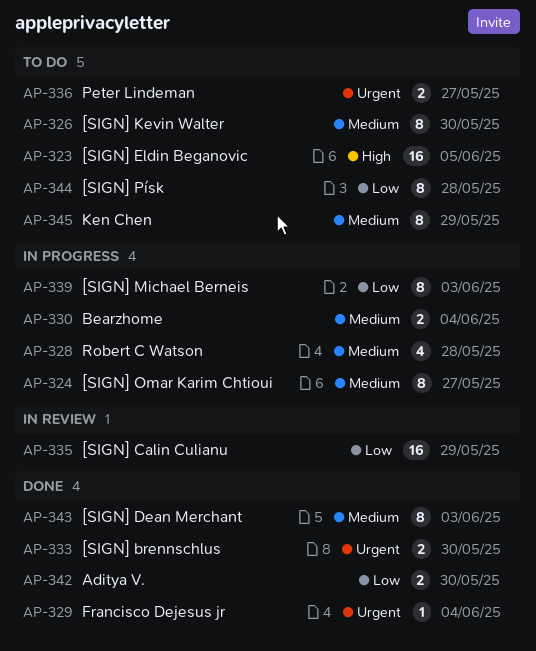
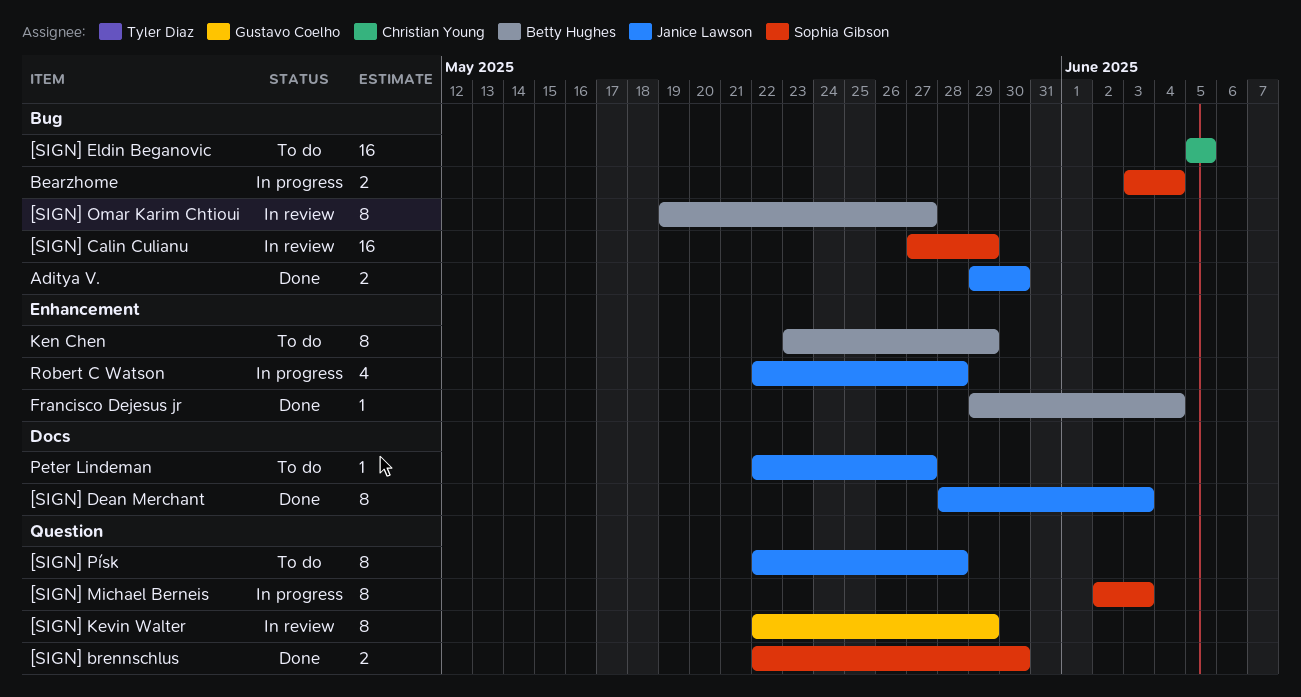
[SIGN] Kevin Walter, status: To do -> In review
[SIGN] Kevin Walter, due: May 30 -> May 29
[SIGN] Omar Karim Chtioui, status: In progress -> In review
Peter Lindeman, estimate: 2 -> 1

